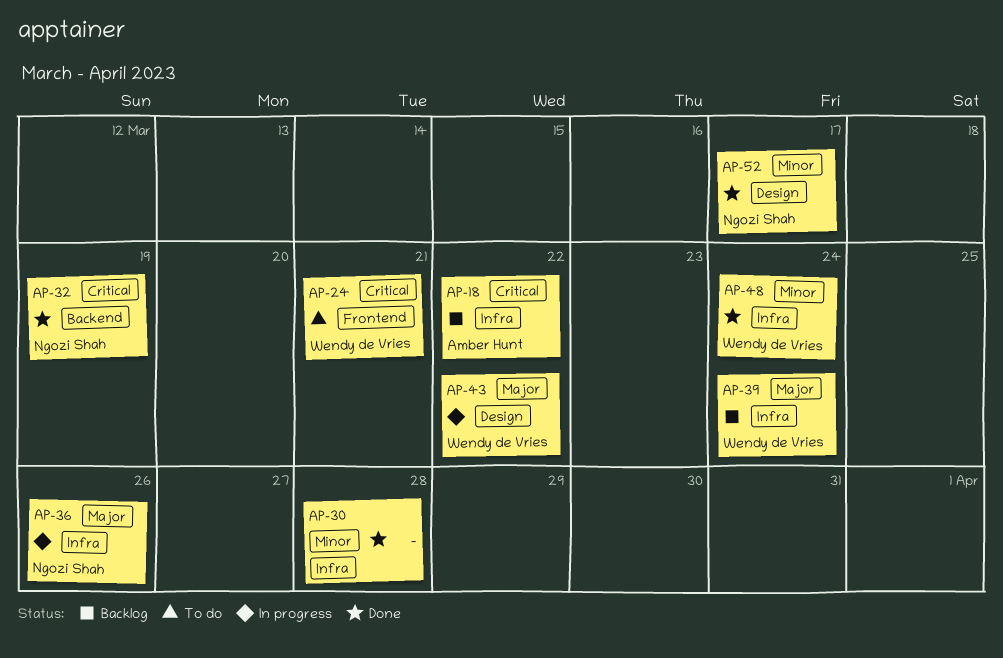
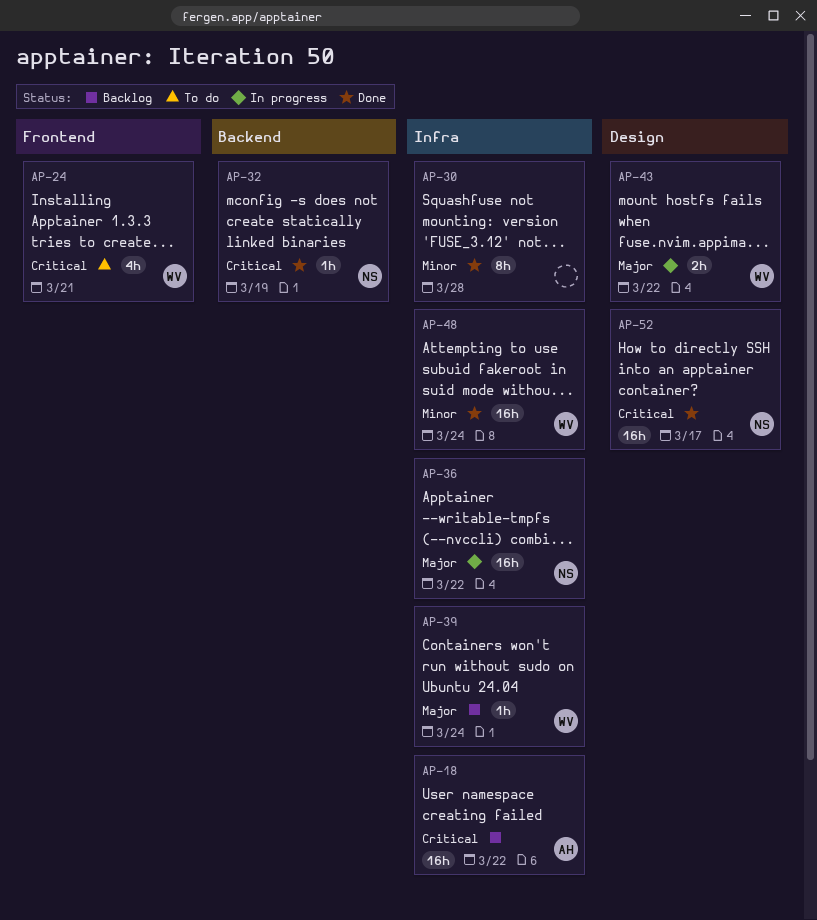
AP-36, due: Mar 26 -> Mar 22
AP-52, priority: Minor -> Critical

